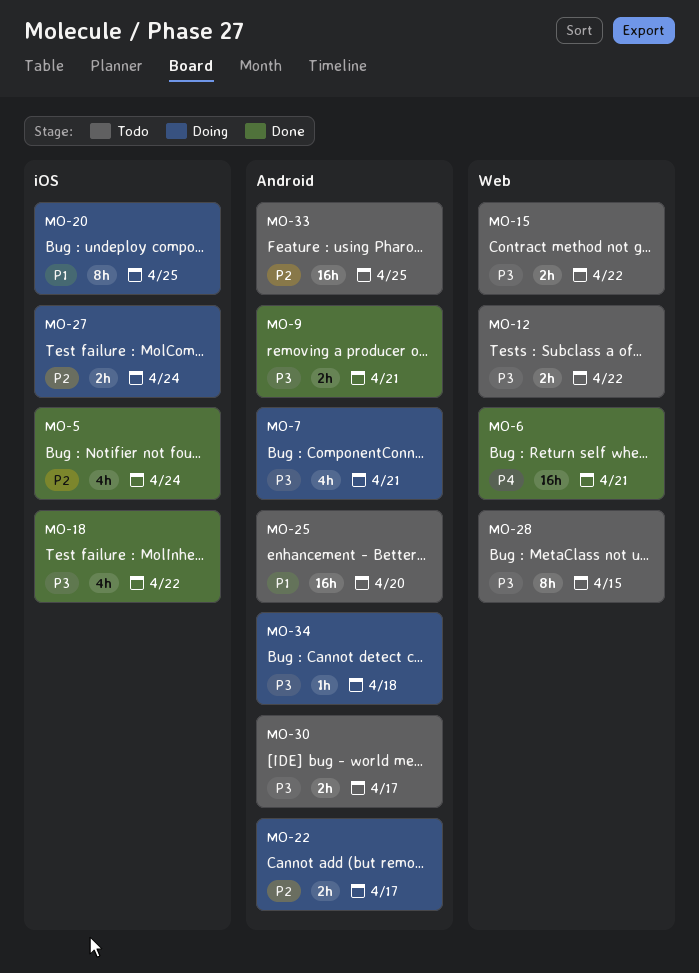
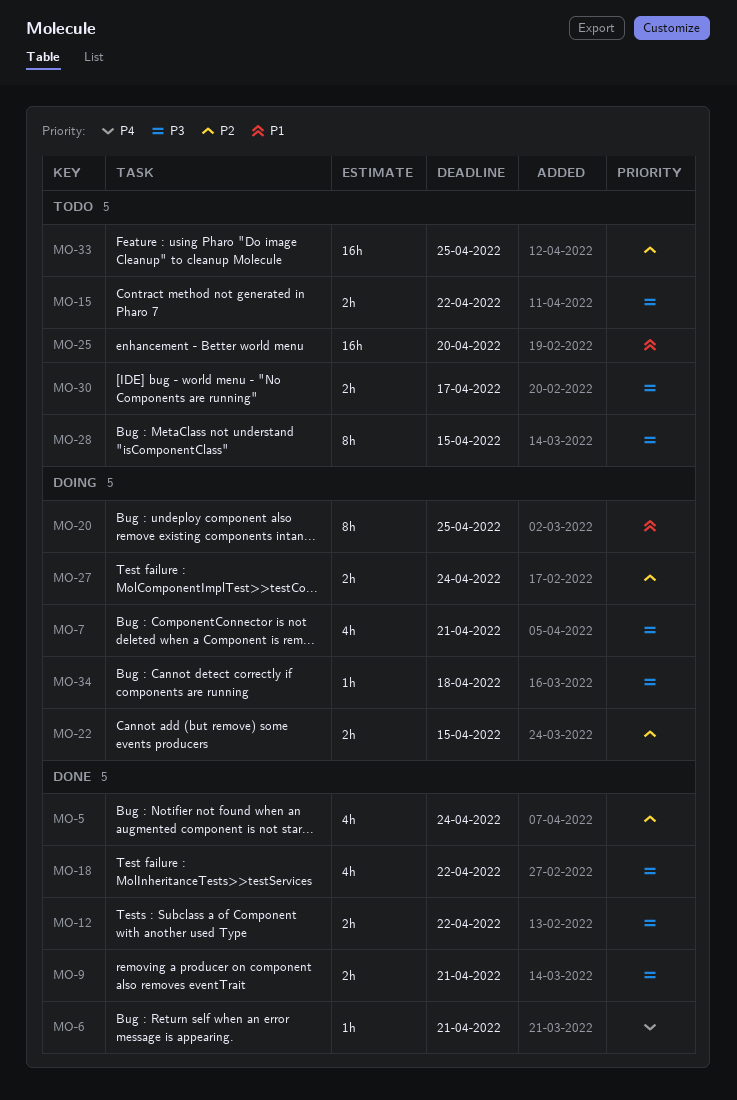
MO-6, estimate: 16h -> 1h
MO-12, status: Todo -> Done
MO-22, due: Apr 17 -> Apr 15

